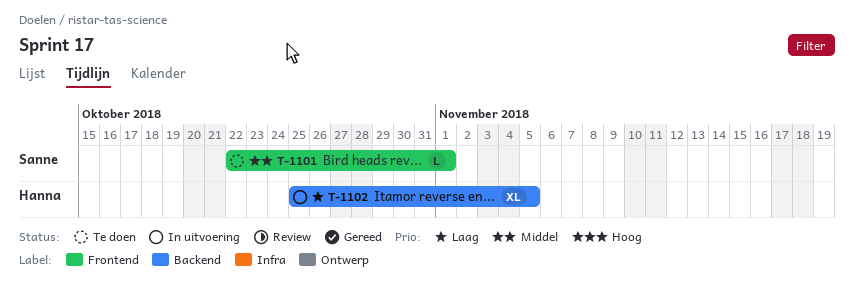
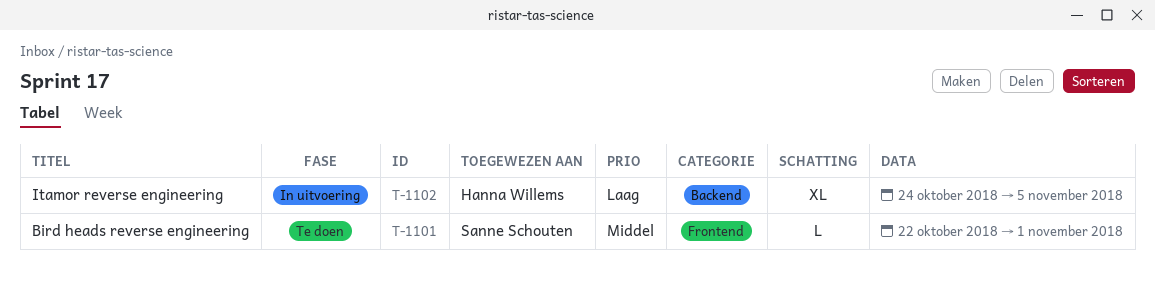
T-1102, start: Oct 25 -> Oct 24

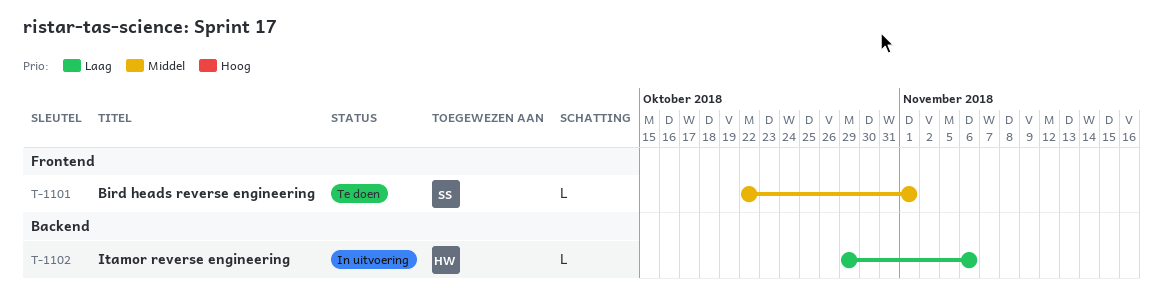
T-1102, estimate: XL -> L
T-1102, start: Oct 24 -> Oct 29
T-1102, due: Nov 5 -> Nov 6

